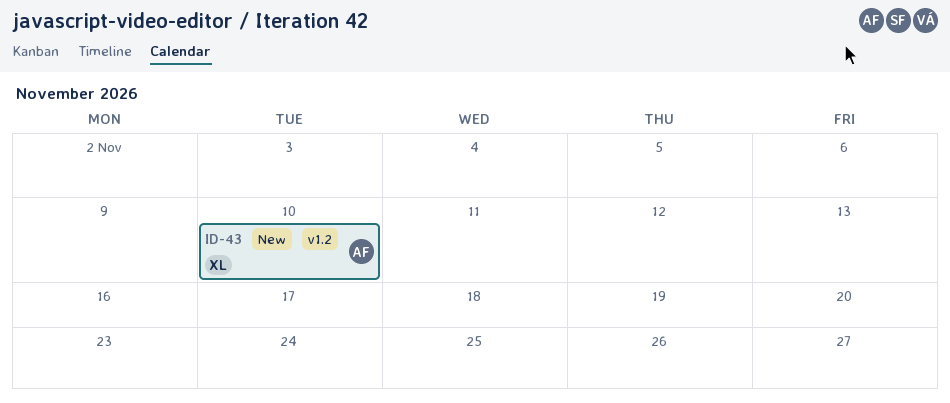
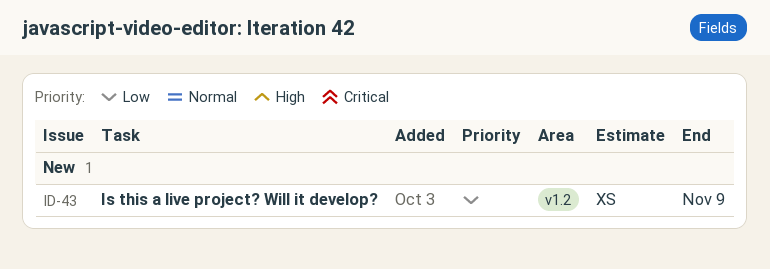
ID-43, estimate: XL -> XS
ID-43, due: Nov 10 -> Nov 9

